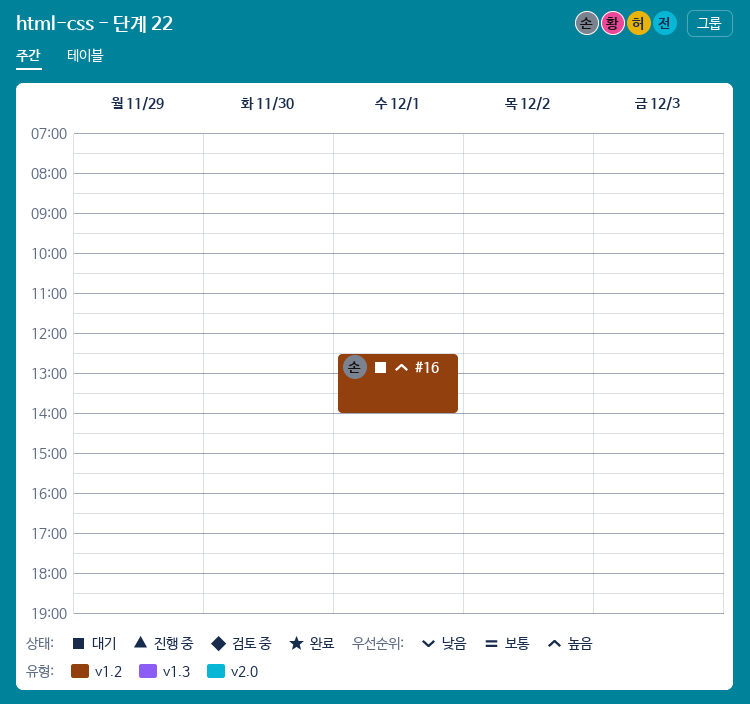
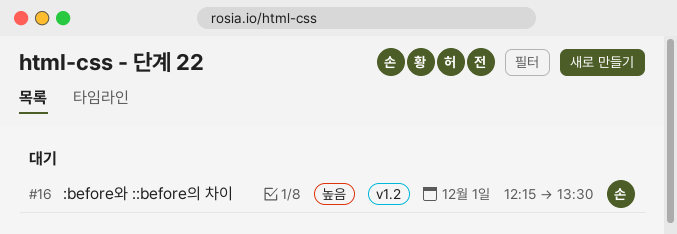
#16, begins: 12:30 -> 12:15
#16, ends: 14:00 -> 13:30

